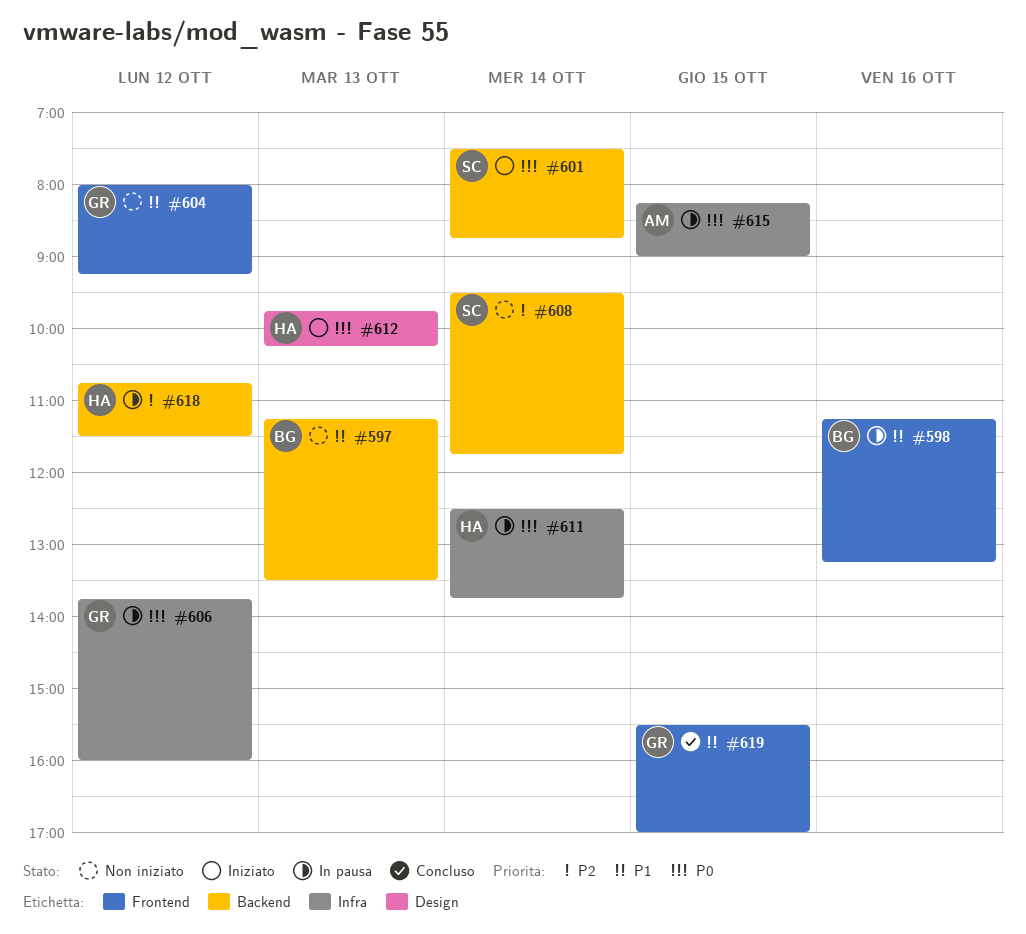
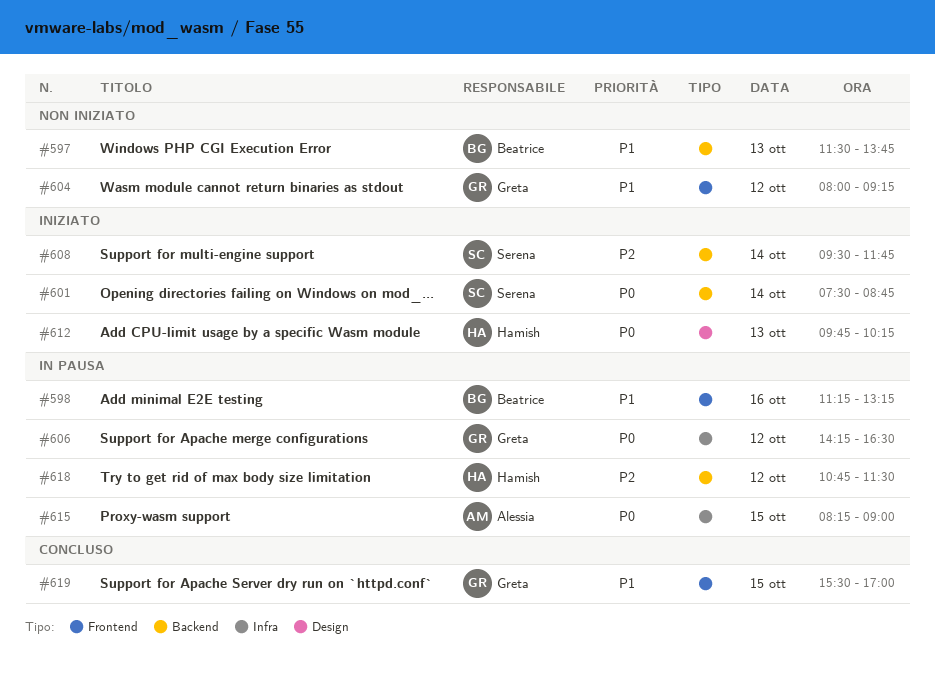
#597, begins: 11:15 -> 11:30
#597, ends: 13:30 -> 13:45
#606, begins: 13:45 -> 14:15
#606, ends: 16:00 -> 16:30
#608, status: Non iniziato -> Iniziato
#611: present -> none

